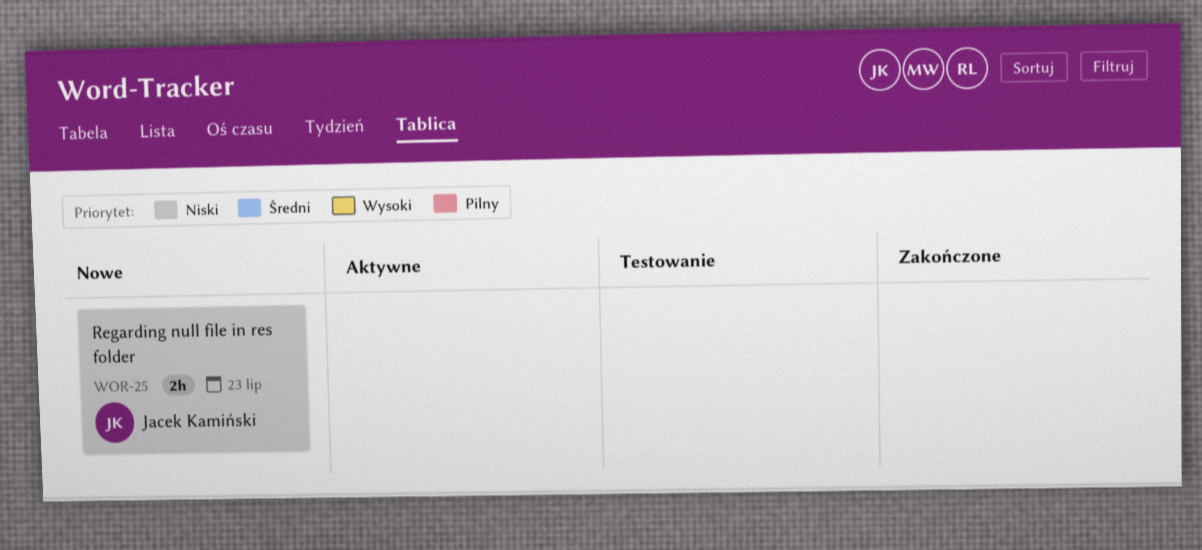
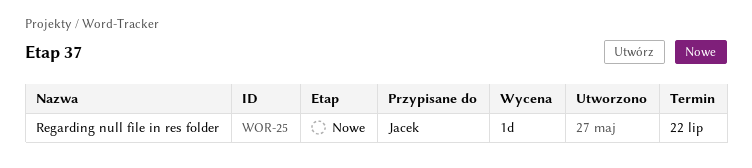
WOR-25, estimate: 2h -> 1d
WOR-25, due: Jul 23 -> Jul 22

